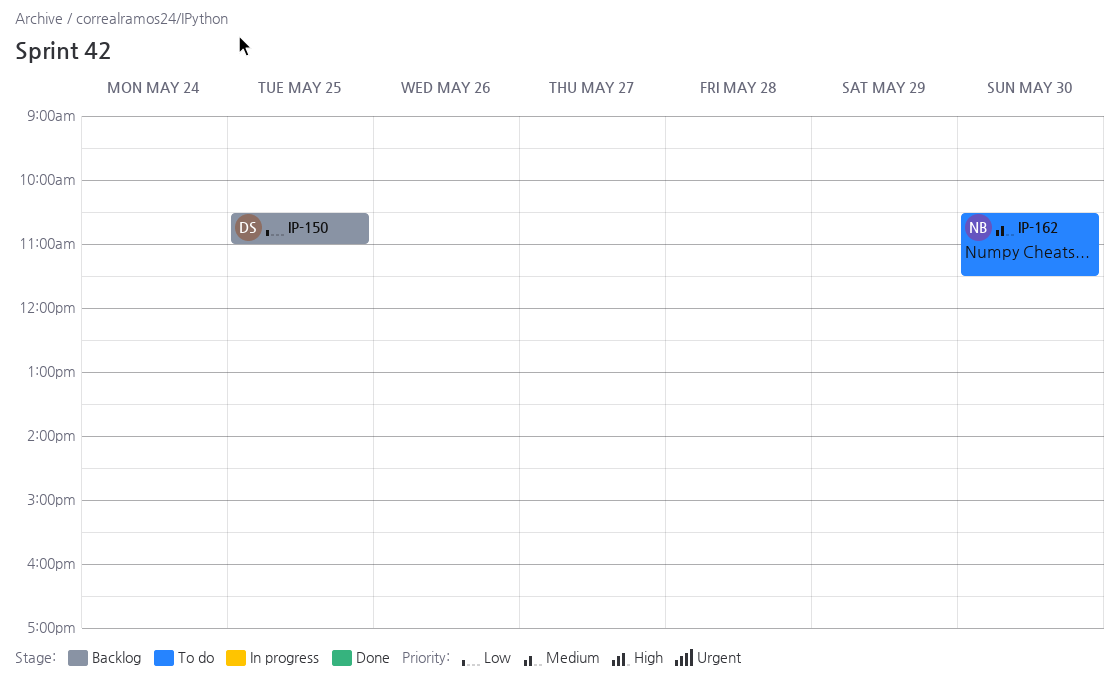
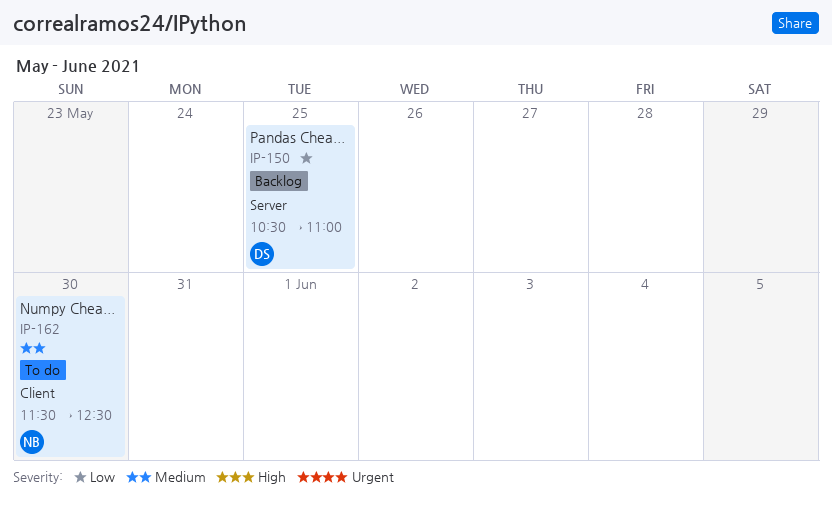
IP-162, begins: 10:30 -> 11:30
IP-162, ends: 11:30 -> 12:30

